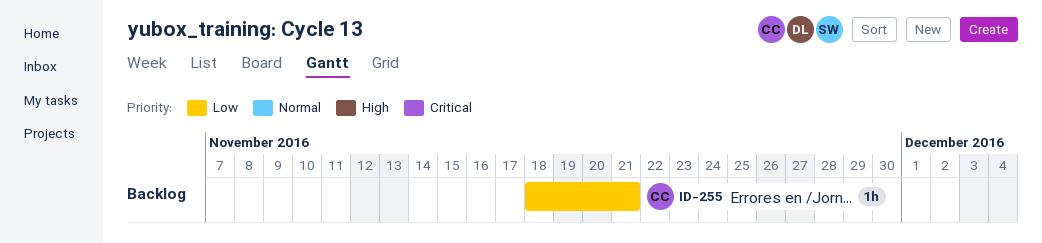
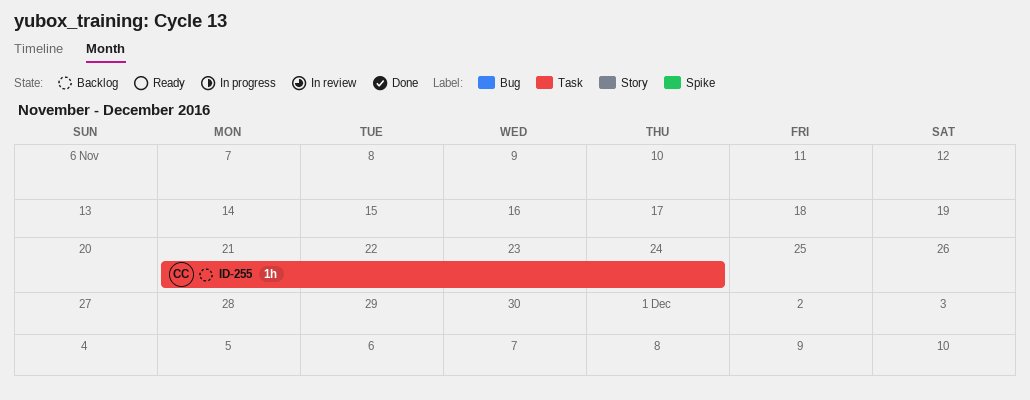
ID-255, start: Nov 18 -> Nov 21
ID-255, due: Nov 21 -> Nov 24

